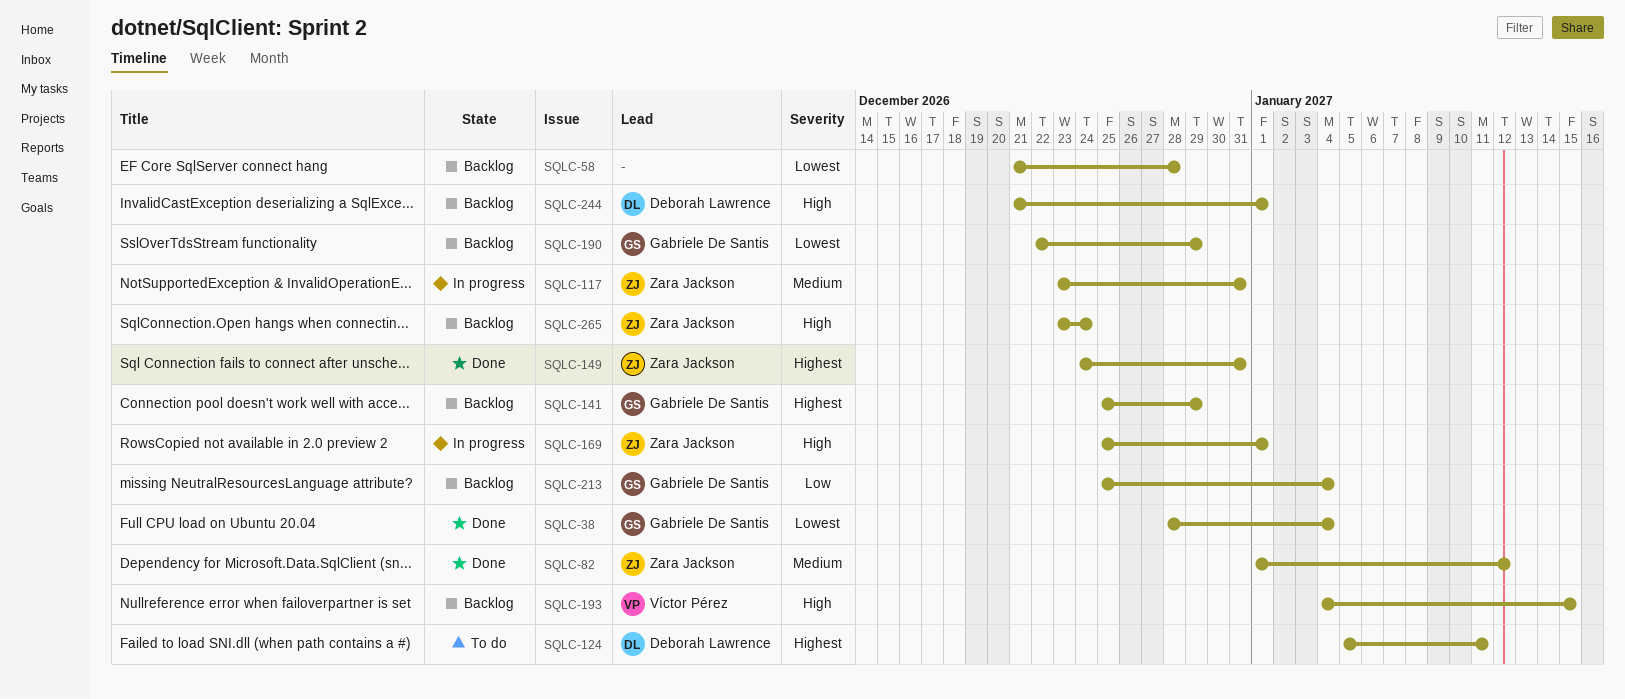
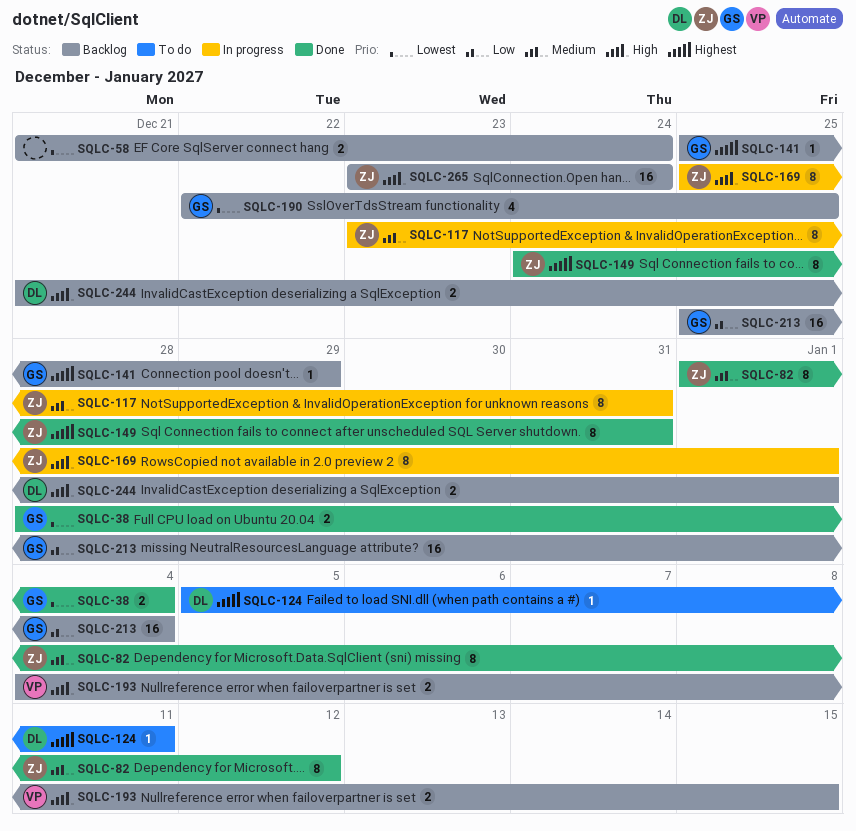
SQLC-58, due: Dec 28 -> Dec 24
SQLC-190, due: Dec 29 -> Dec 25

